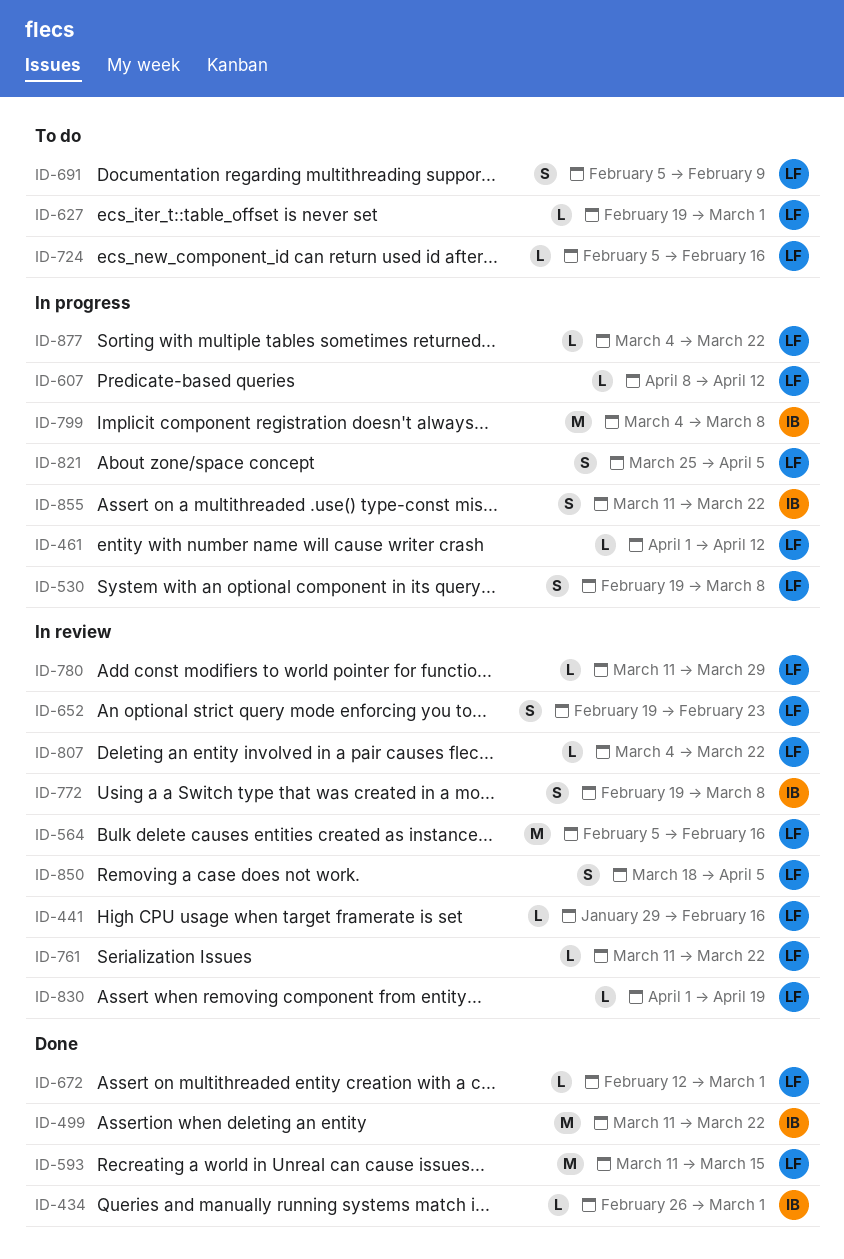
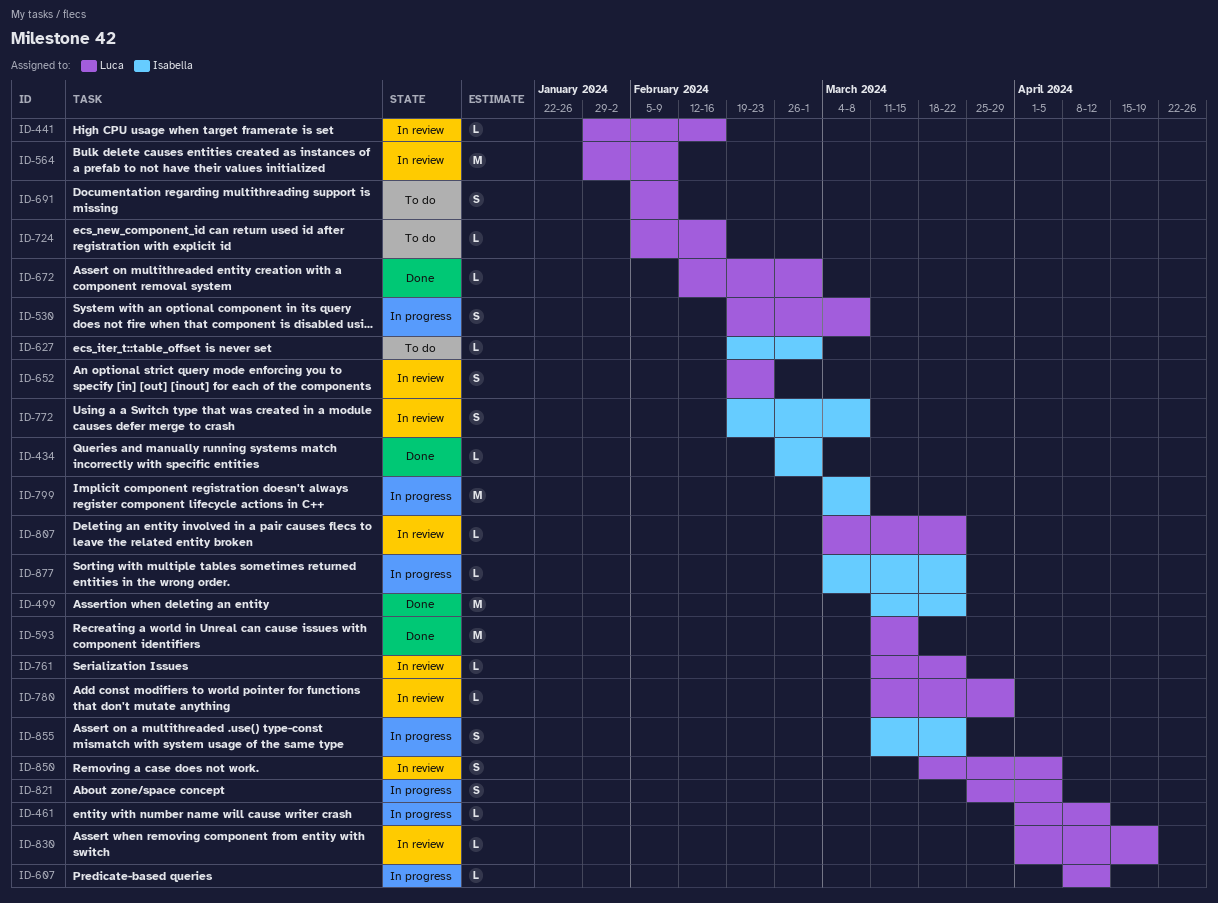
ID-564, start: Feb 5 -> Jan 29
ID-564, due: Feb 16 -> Feb 9
ID-627, owner: Luca -> Isabella
ID-877, owner: Luca -> Isabella

